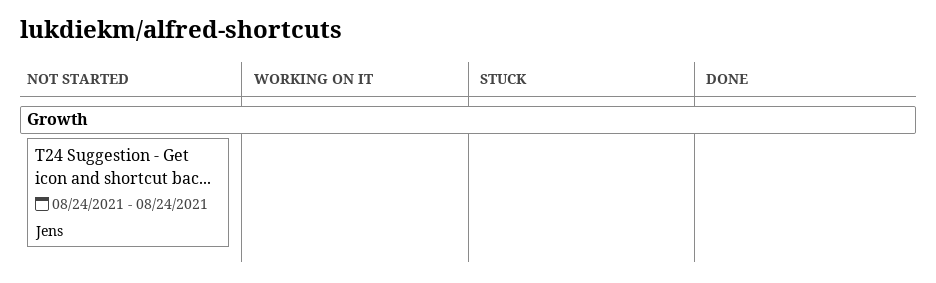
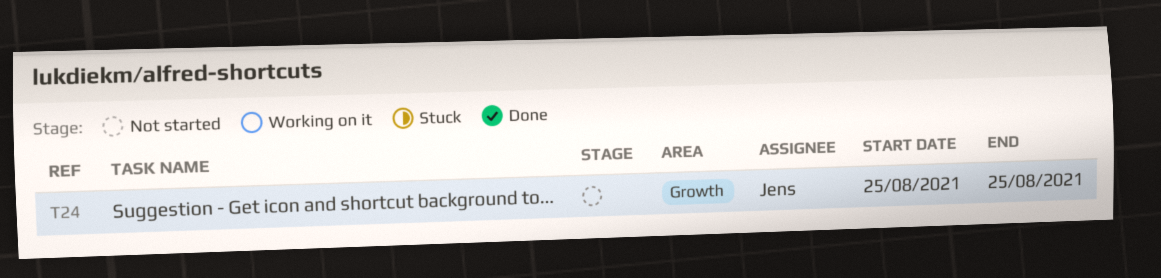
T24, start: Aug 24 -> Aug 25
T24, due: Aug 24 -> Aug 25

